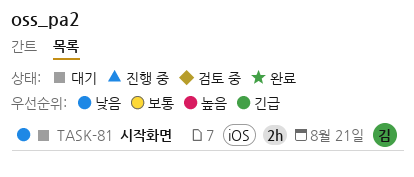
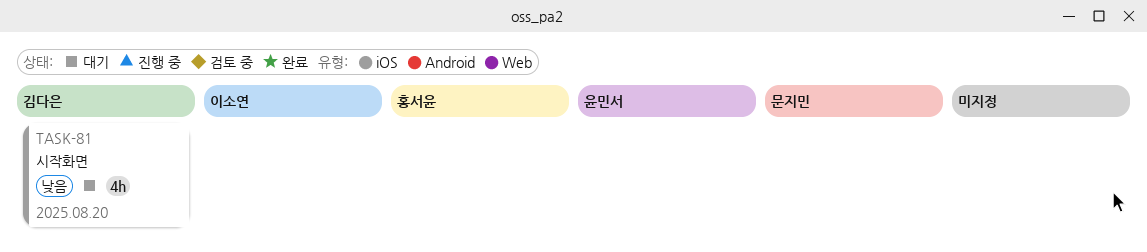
TASK-81, estimate: 2h -> 4h
TASK-81, due: Aug 21 -> Aug 20

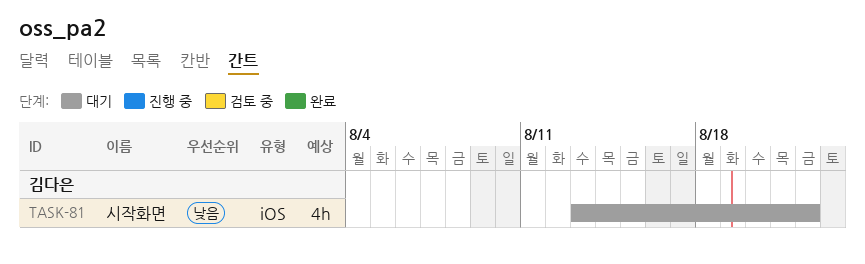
TASK-81, due: Aug 20 -> Aug 22

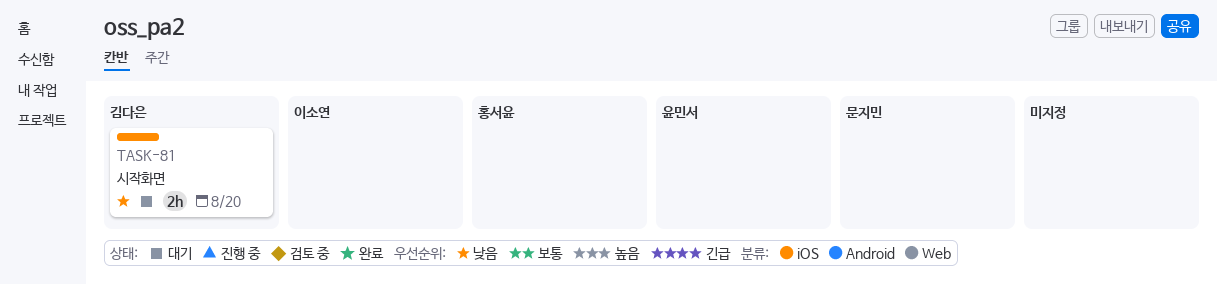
TASK-81, estimate: 4h -> 2h
TASK-81, due: Aug 22 -> Aug 20

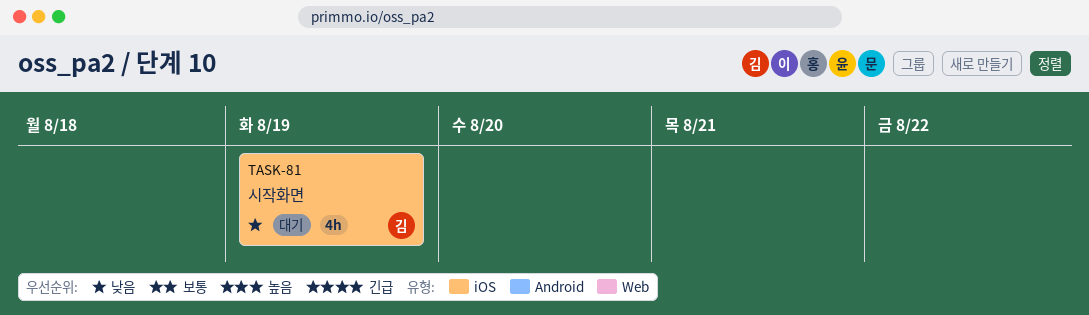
TASK-81, estimate: 2h -> 4h
TASK-81, due: Aug 20 -> Aug 19

